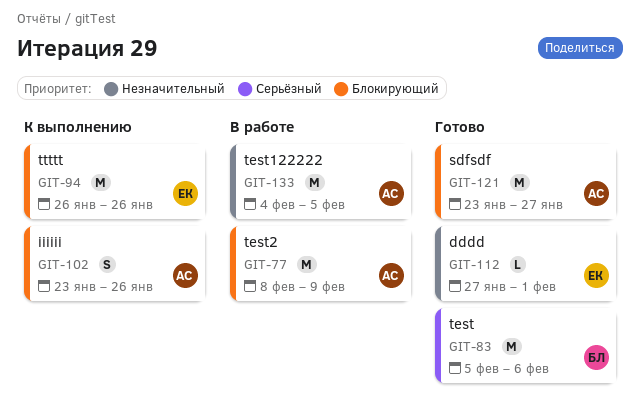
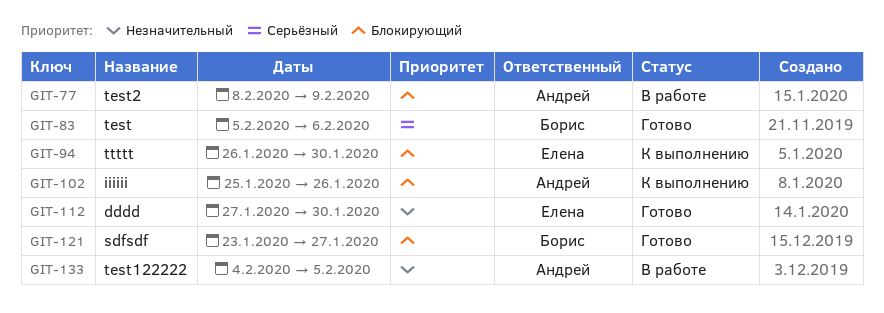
GIT-94, due: Jan 26 -> Jan 30
GIT-102, start: Jan 23 -> Jan 25
GIT-112, due: Feb 1 -> Jan 30
GIT-121, owner: Андрей -> Борис

